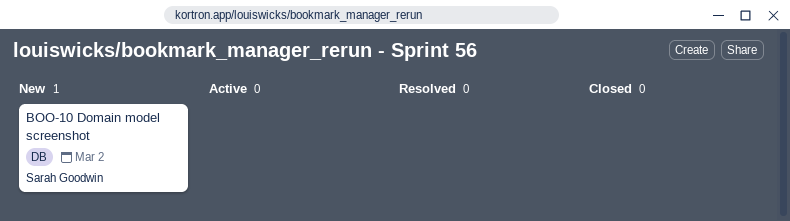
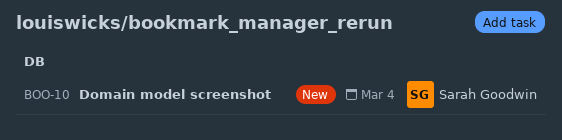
BOO-10, due: Mar 2 -> Mar 4

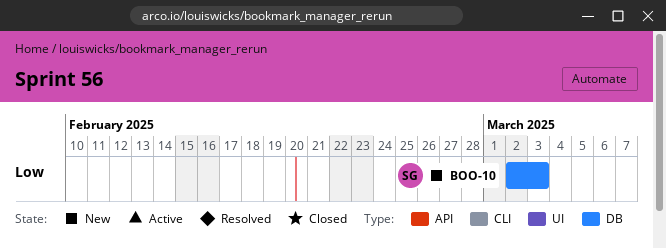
BOO-10, due: Mar 4 -> Mar 3

